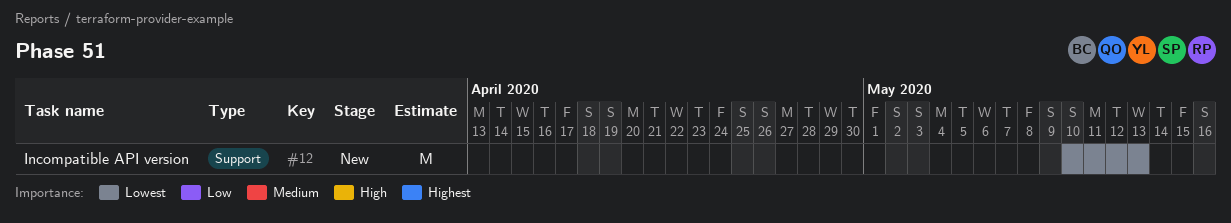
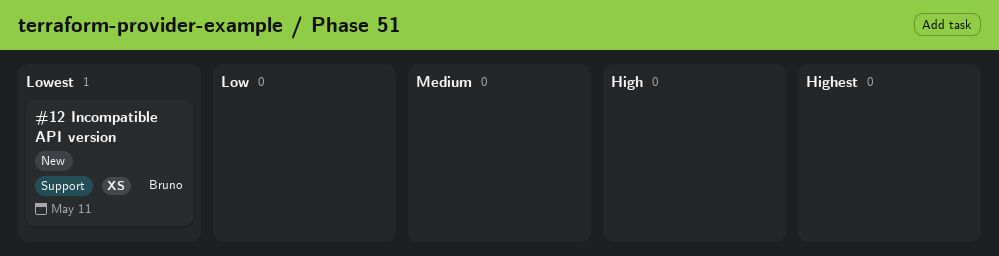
#12, estimate: M -> XS
#12, due: May 13 -> May 11

